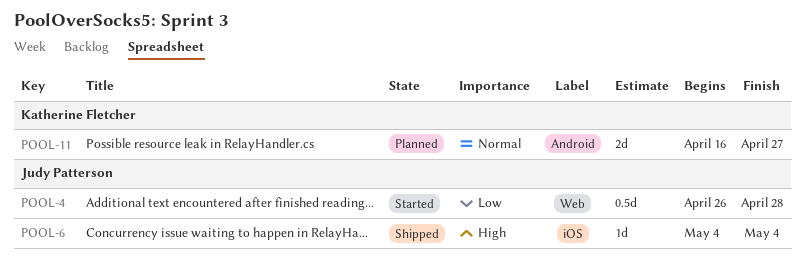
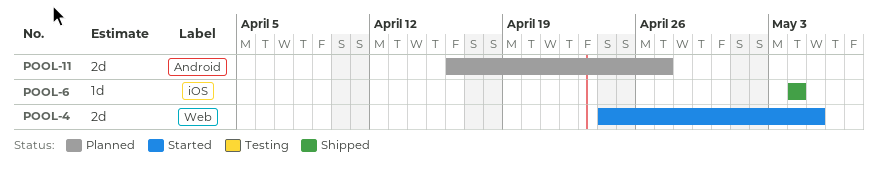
POOL-4, estimate: 0.5d -> 2d
POOL-4, start: Apr 26 -> Apr 24
POOL-4, due: Apr 28 -> May 5

